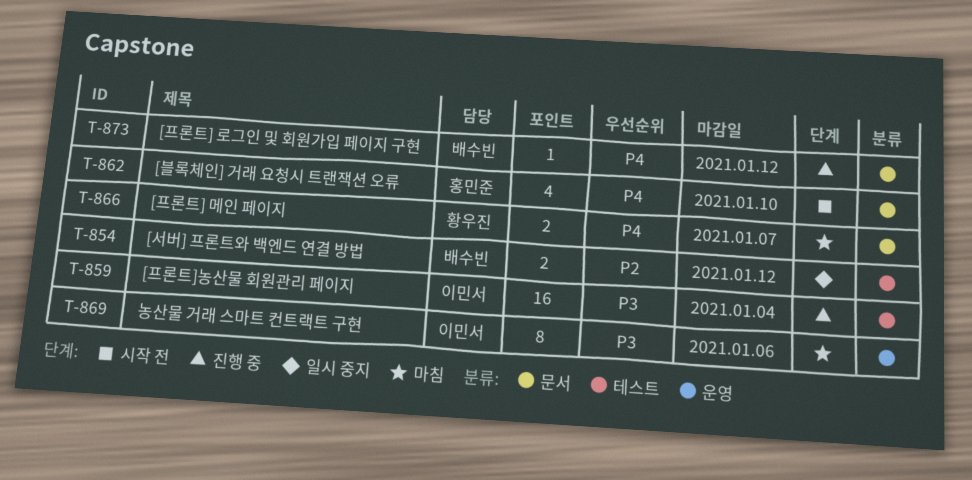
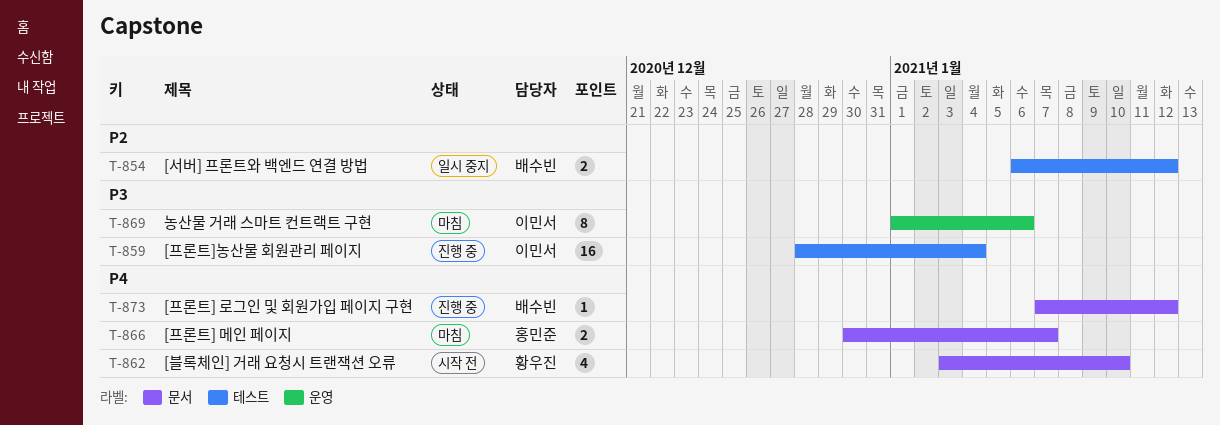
T-862, owner: 홍민준 -> 황우진
T-866, owner: 황우진 -> 홍민준

